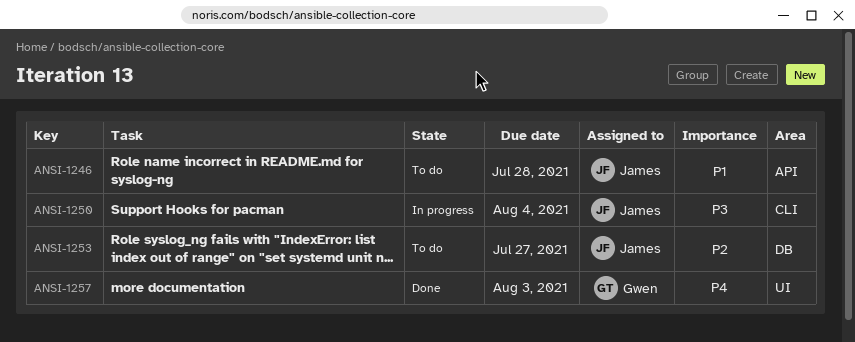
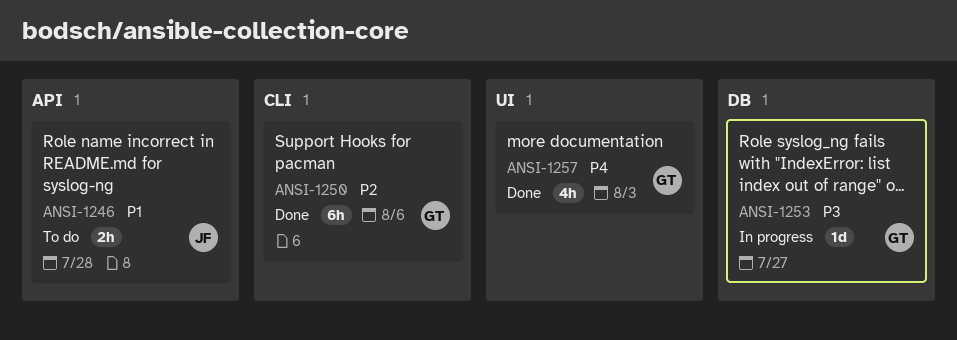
ANSI-1250, status: In progress -> Done
ANSI-1250, owner: James -> Gwen
ANSI-1250, priority: P3 -> P2
ANSI-1250, due: Aug 4 -> Aug 6
ANSI-1253, status: To do -> In progress
ANSI-1253, owner: James -> Gwen
ANSI-1253, priority: P2 -> P3

